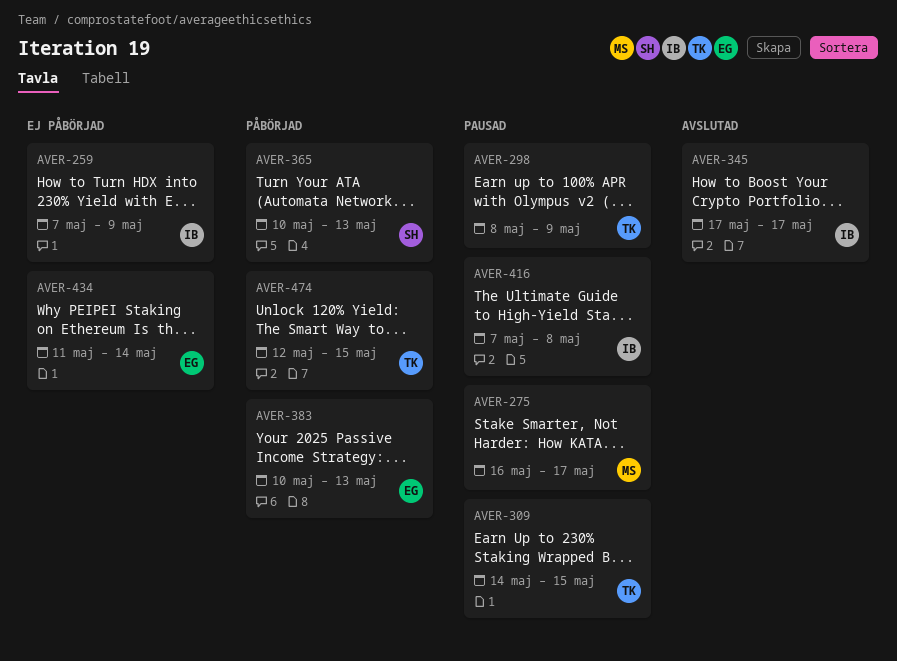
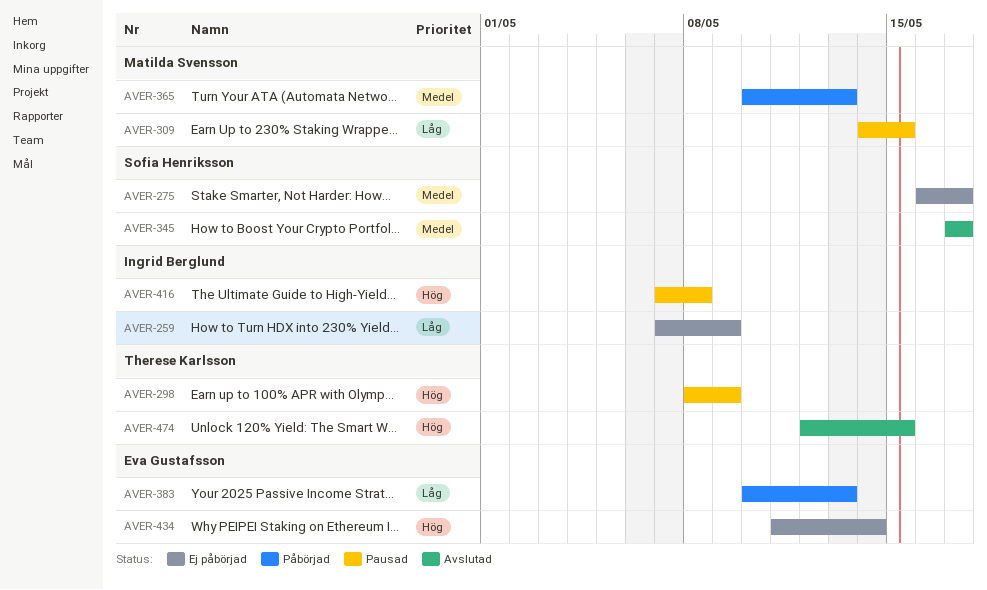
AVER-275, status: Pausad -> Ej påbörjad
AVER-275, owner: Matilda Svensson -> Sofia Henriksson
AVER-309, owner: Therese Karlsson -> Matilda Svensson
AVER-345, owner: Ingrid Berglund -> Sofia Henriksson
AVER-365, owner: Sofia Henriksson -> Matilda Svensson
AVER-474, status: Påbörjad -> Avslutad

